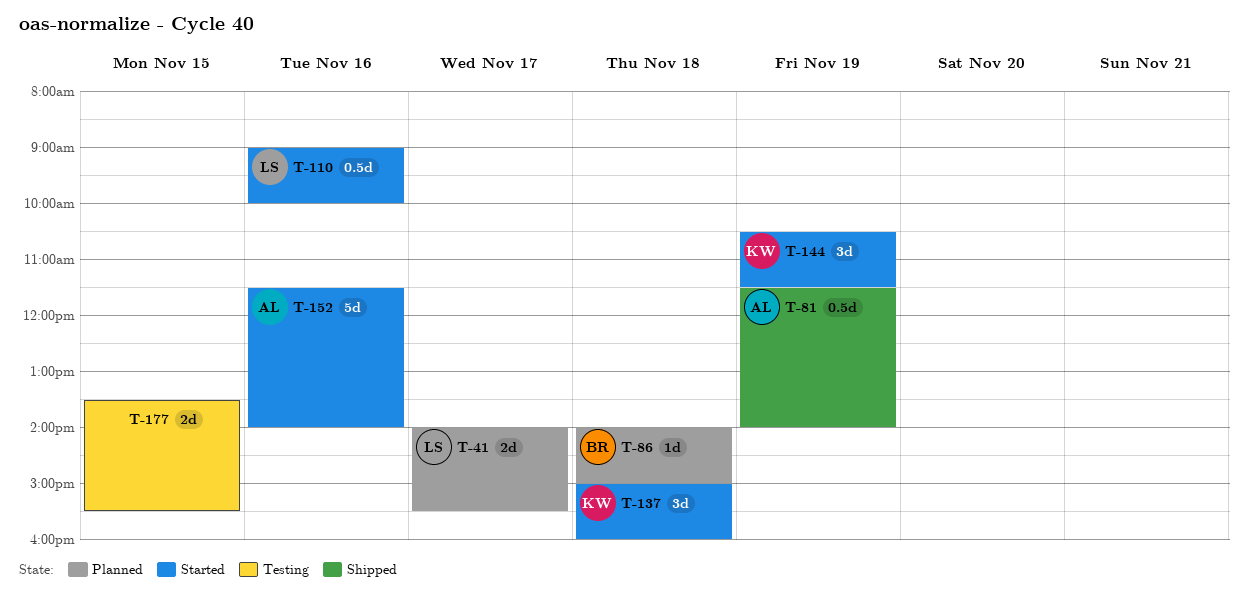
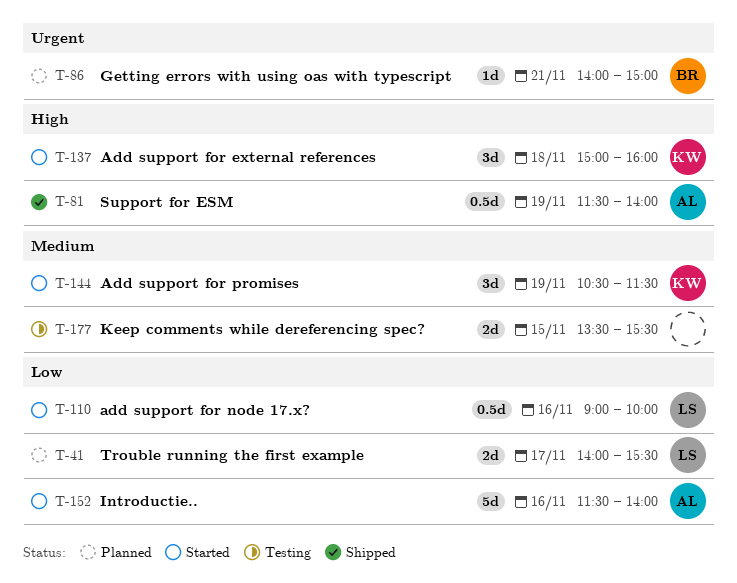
T-86, day: Nov 18 -> Nov 21

